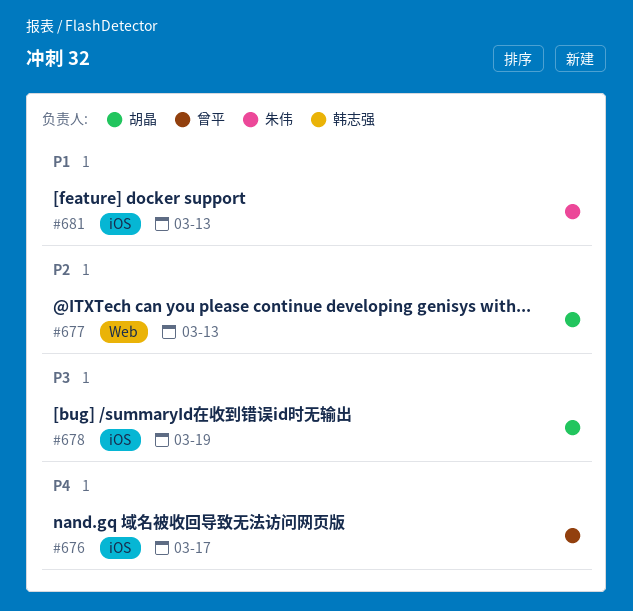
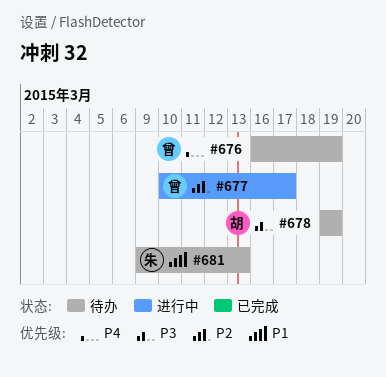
#676, due: Mar 17 -> Mar 19
#677, owner: 胡晶 -> 曾平
#677, due: Mar 13 -> Mar 17

